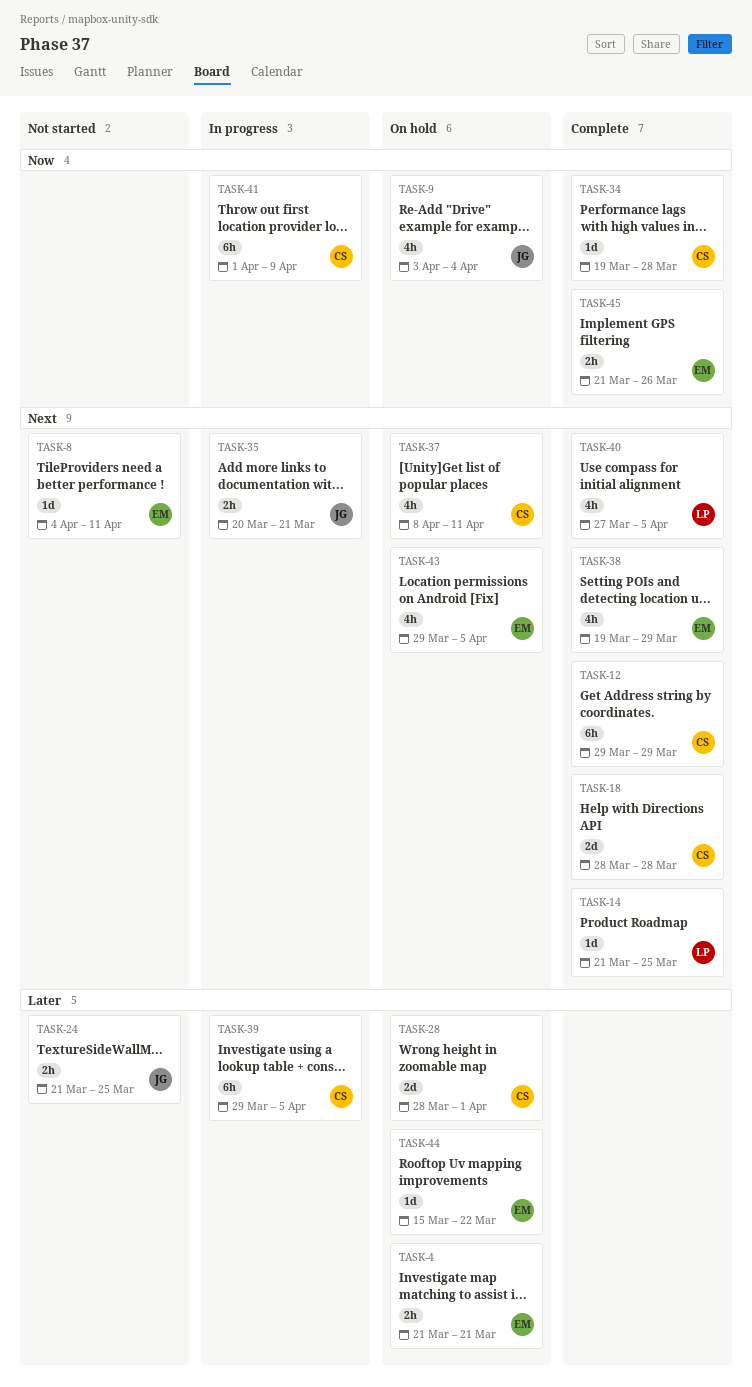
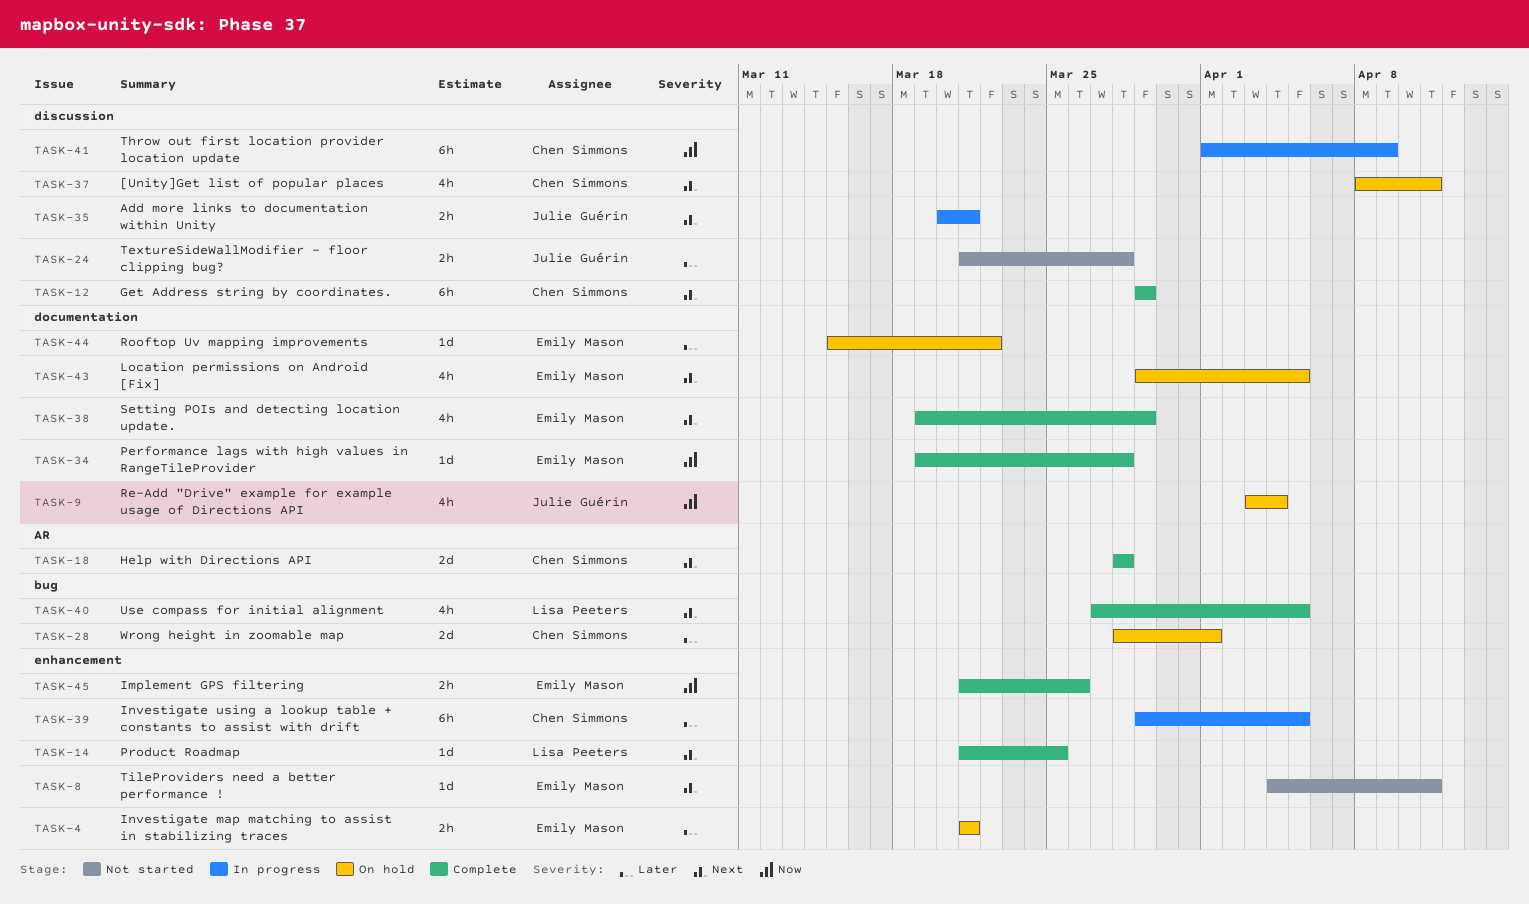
TASK-24, due: Mar 25 -> Mar 28
TASK-34, owner: Chen Simmons -> Emily Mason

